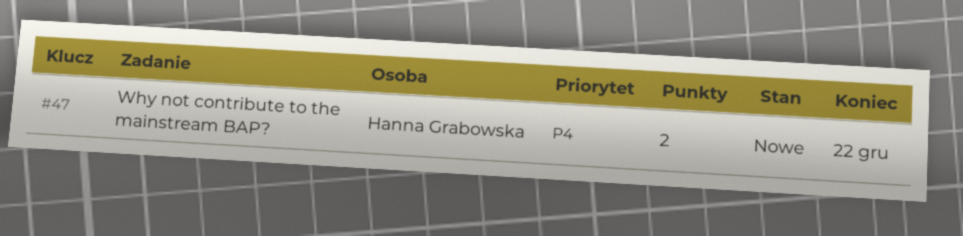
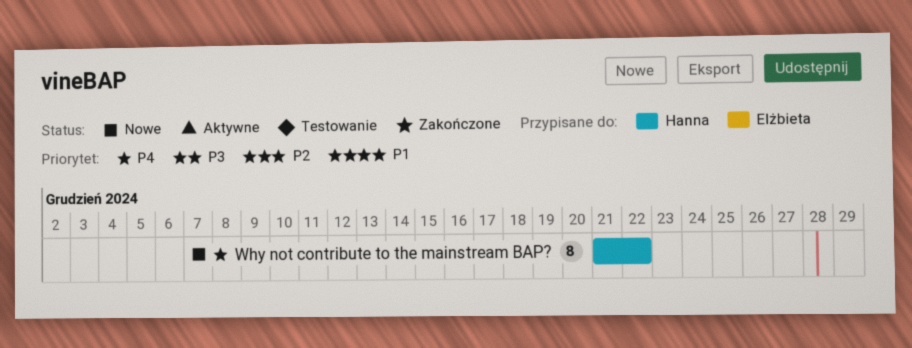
Why not contribute to the mainstream BAP?, estimate: 2 -> 8

